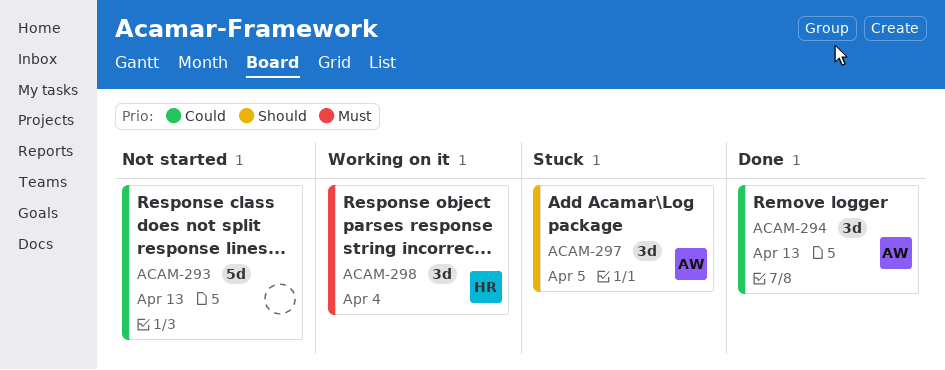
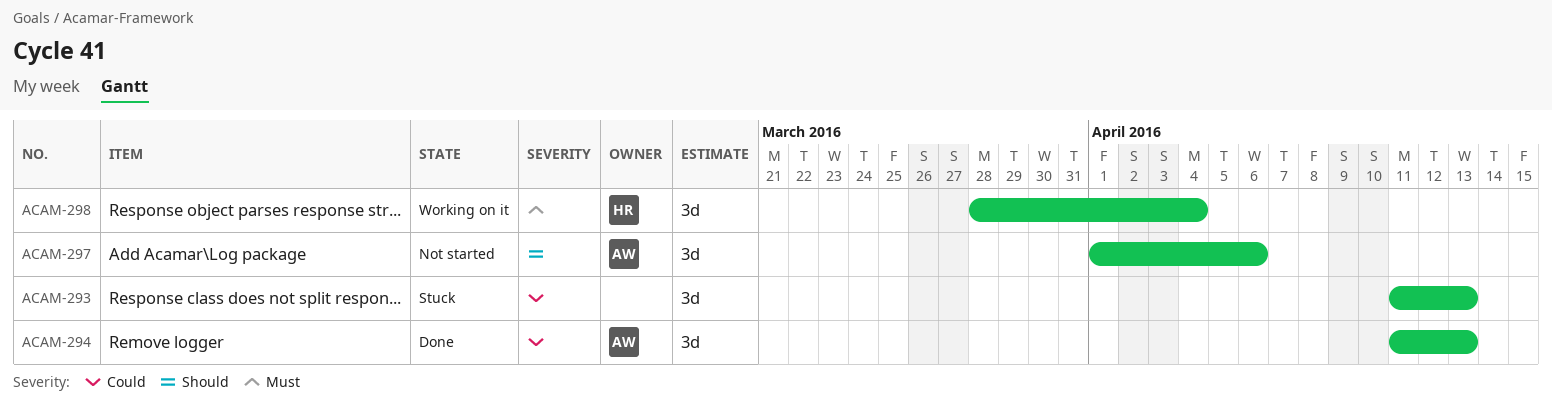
ACAM-293, status: Not started -> Stuck
ACAM-293, estimate: 5d -> 3d
ACAM-297, status: Stuck -> Not started
ACAM-297, due: Apr 5 -> Apr 6

